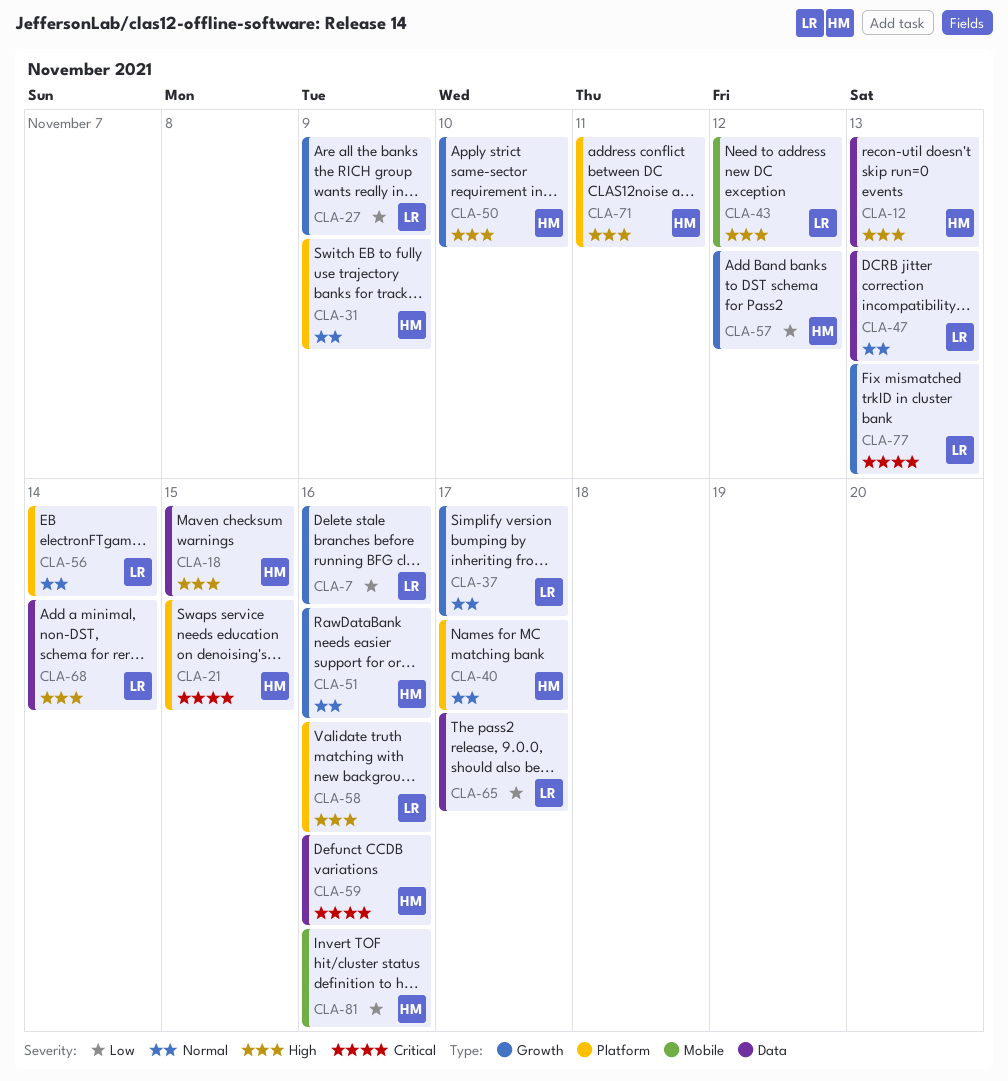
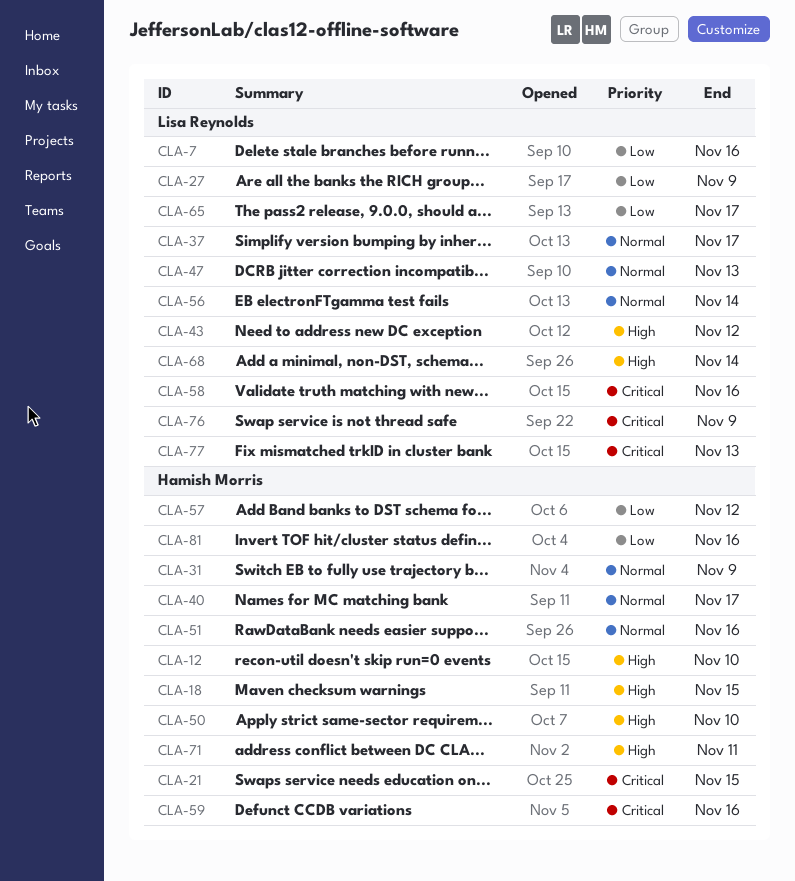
CLA-12, due: Nov 13 -> Nov 10
CLA-58, priority: High -> Critical
CLA-76: none -> present

